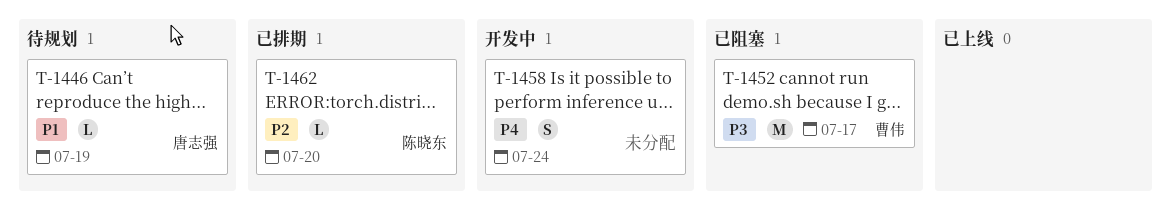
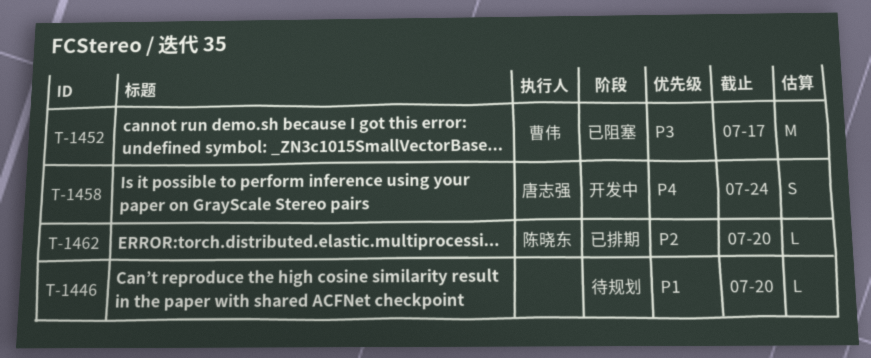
T-1446, owner: 唐志强 -> none
T-1446, due: Jul 19 -> Jul 20
T-1458, owner: none -> 唐志强

